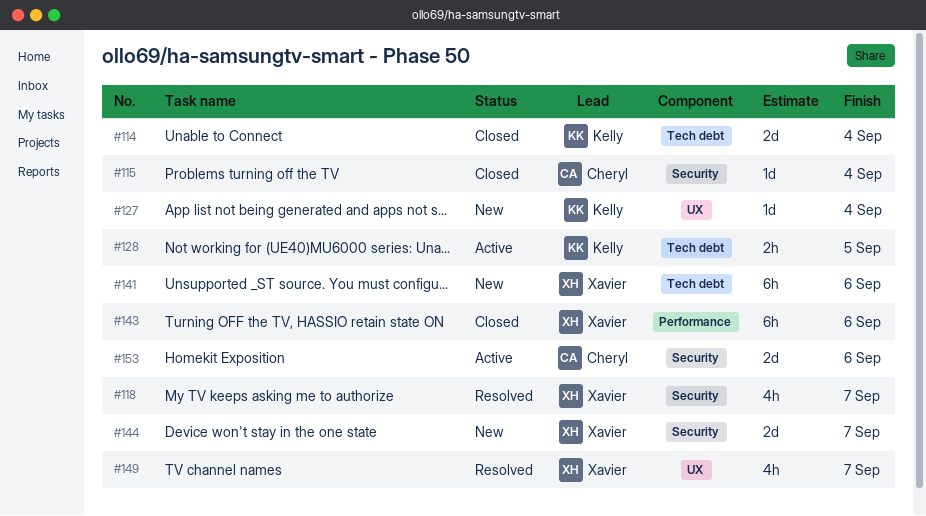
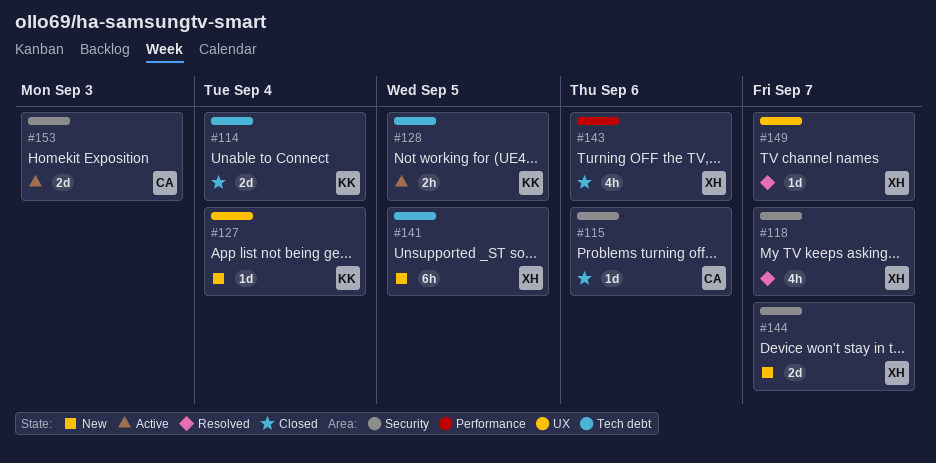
#115, due: Sep 4 -> Sep 6
#141, due: Sep 6 -> Sep 5
#143, estimate: 6h -> 4h
#149, estimate: 4h -> 1d
#153, due: Sep 6 -> Sep 3

